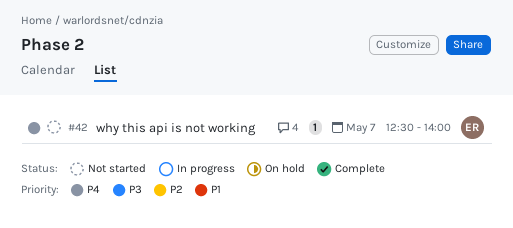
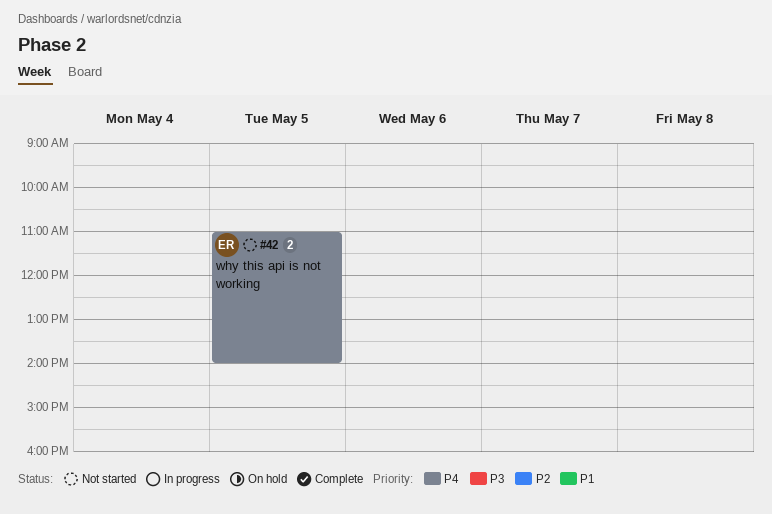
#42, estimate: 1 -> 2
#42, day: May 7 -> May 5
#42, begins: 12:30 -> 11:00

